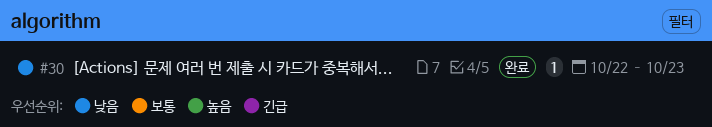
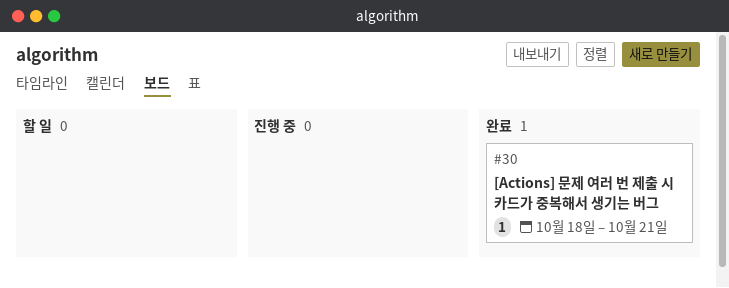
#30, start: Oct 22 -> Oct 18
#30, due: Oct 23 -> Oct 21

